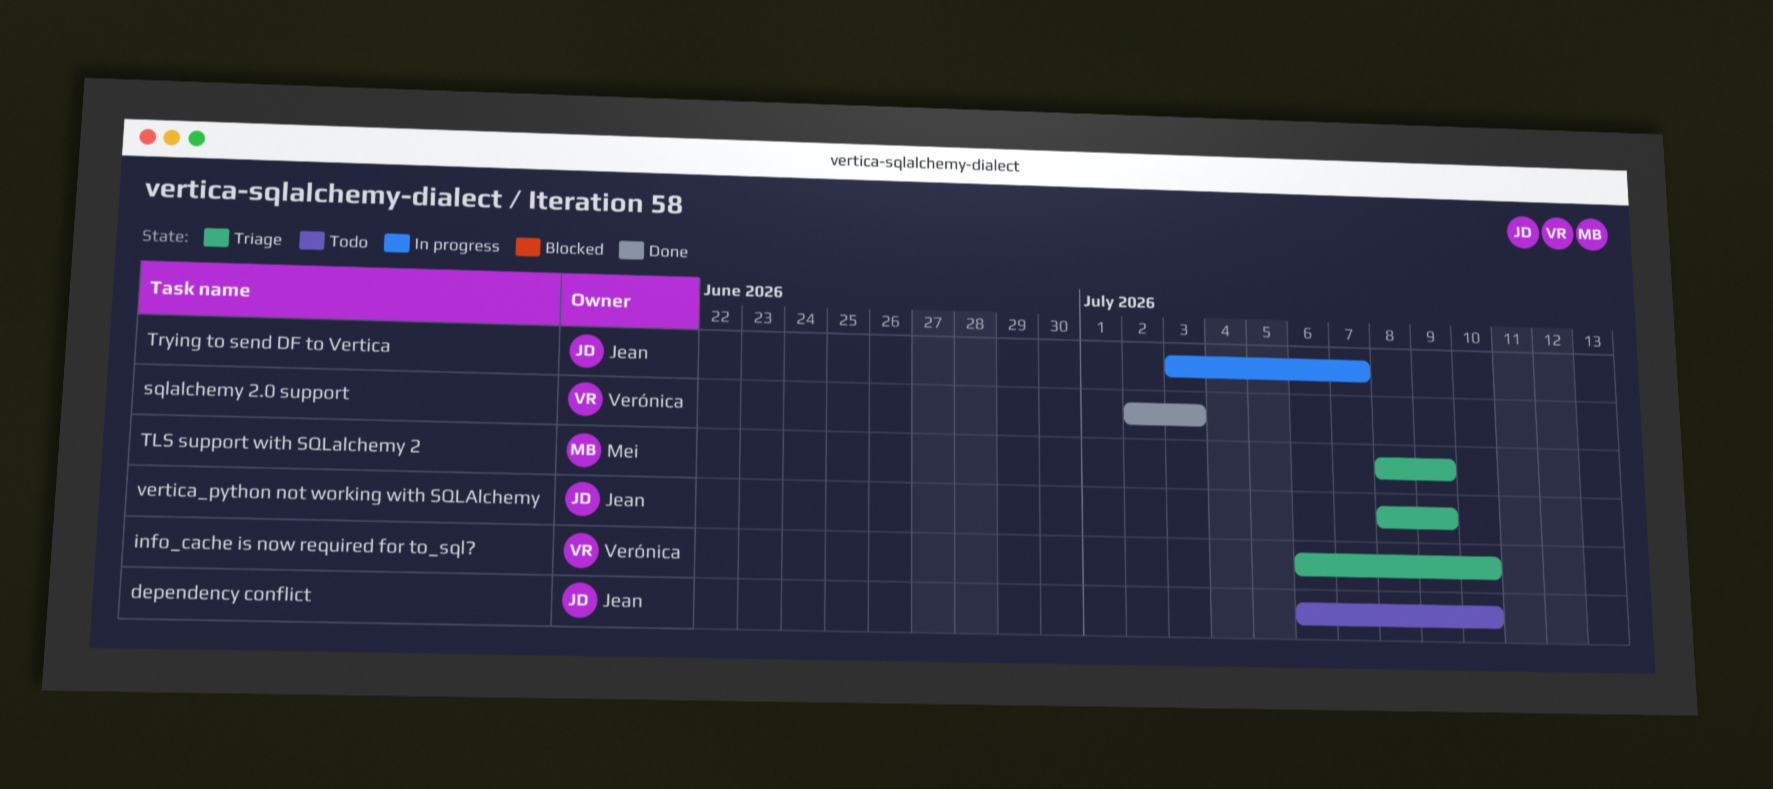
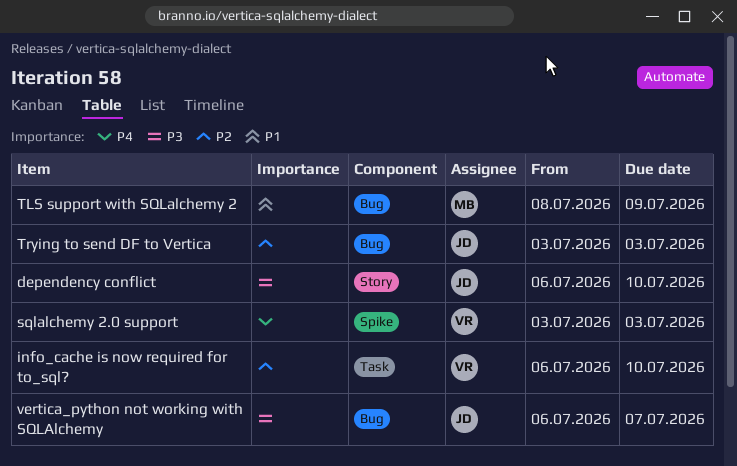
sqlalchemy 2.0 support, start: Jul 2 -> Jul 3
Trying to send DF to Vertica, due: Jul 7 -> Jul 3
vertica_python not working with SQLAlchemy, start: Jul 8 -> Jul 6
vertica_python not working with SQLAlchemy, due: Jul 9 -> Jul 7

